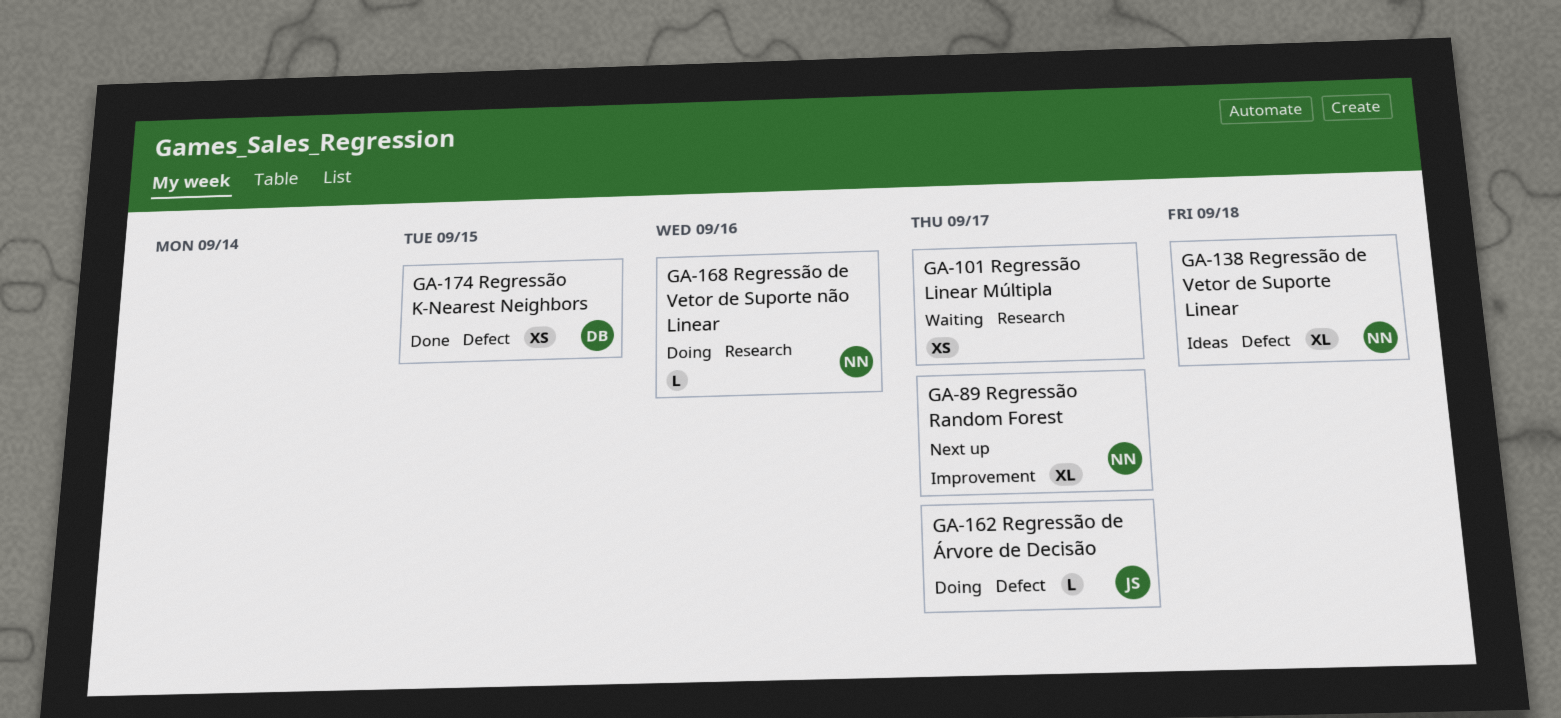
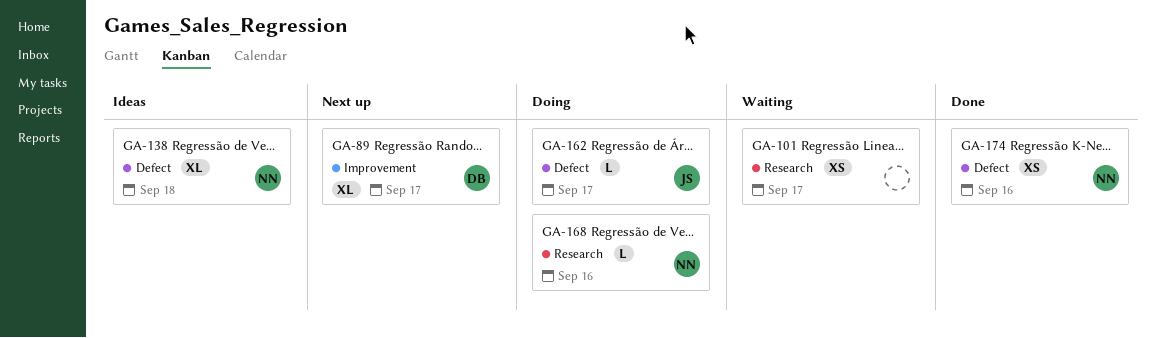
GA-89, owner: NN -> DB
GA-174, owner: DB -> NN
GA-174, due: Sep 15 -> Sep 16

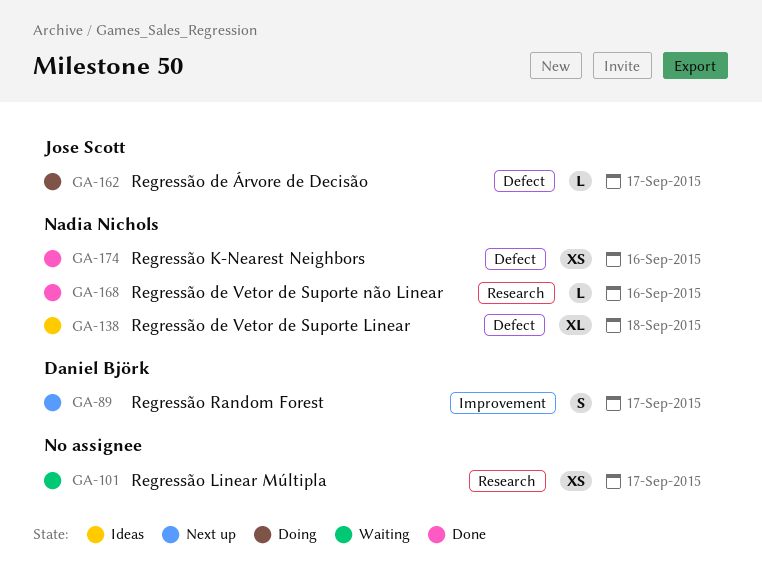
GA-89, estimate: XL -> S
GA-168, status: Doing -> Done

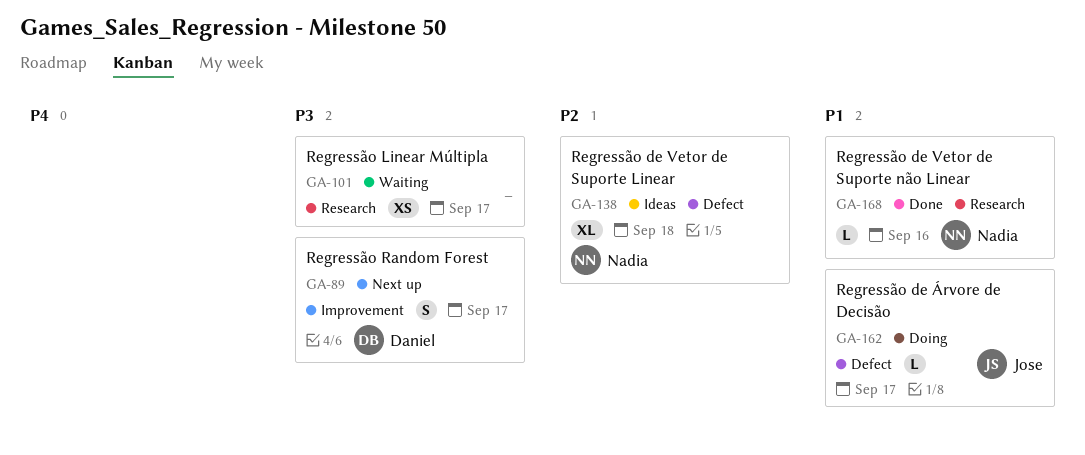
GA-174: present -> none

